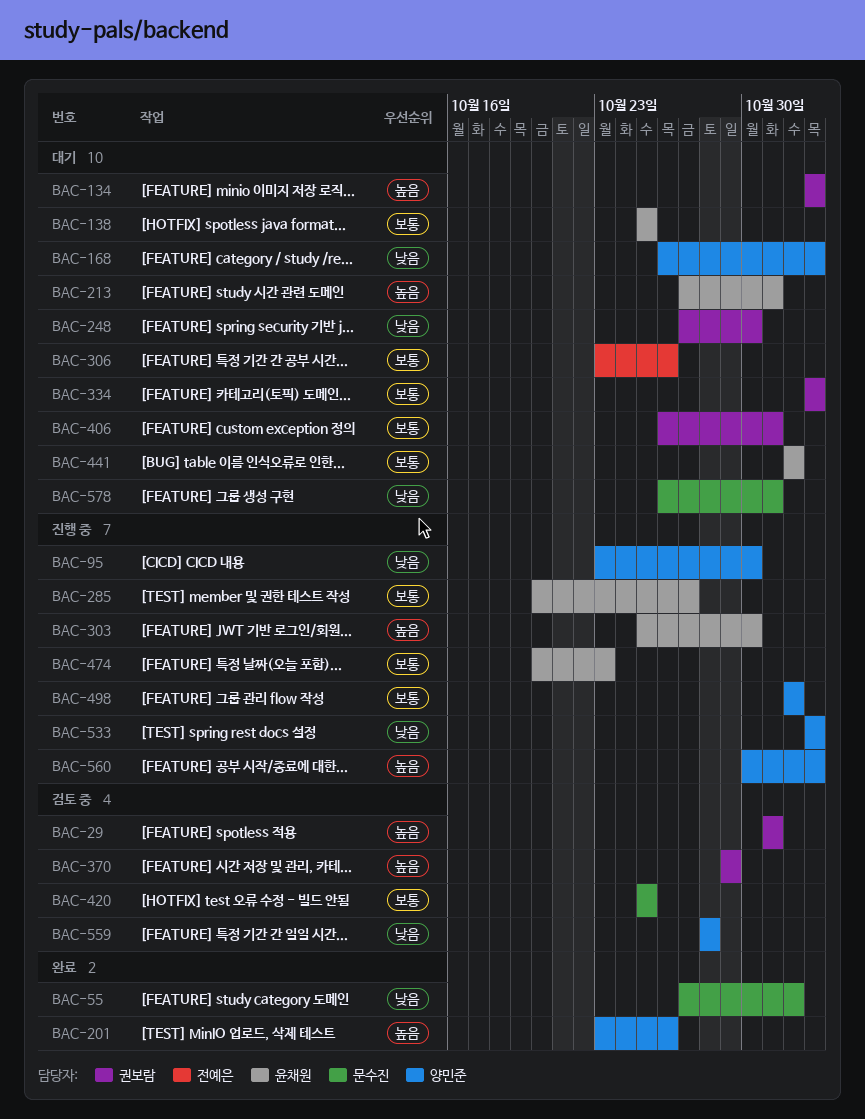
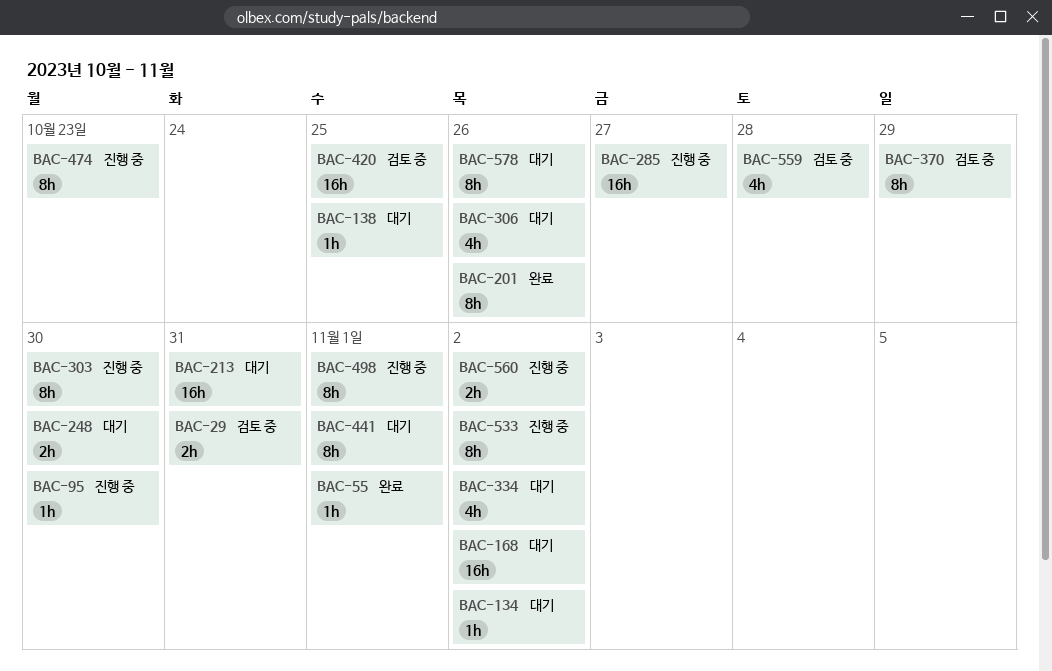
BAC-406: present -> none
BAC-578, due: Oct 31 -> Oct 26

